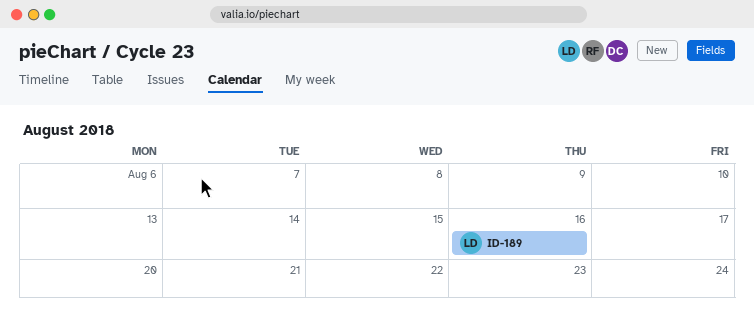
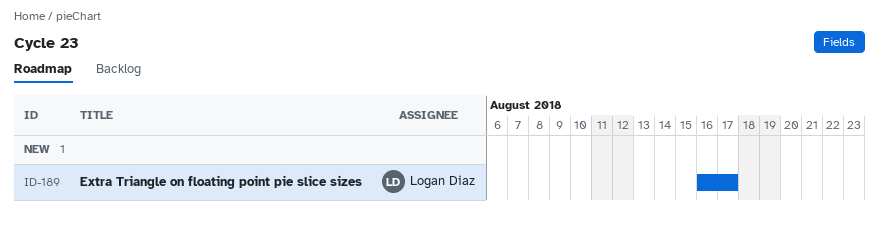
ID-189, due: Aug 16 -> Aug 17

